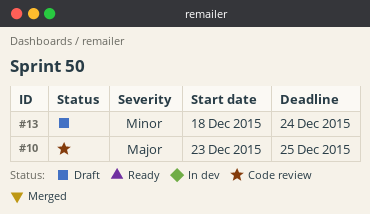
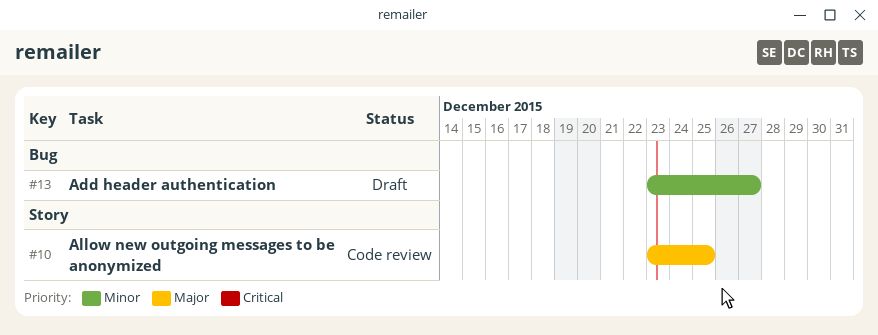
#13, start: Dec 18 -> Dec 23
#13, due: Dec 24 -> Dec 27

